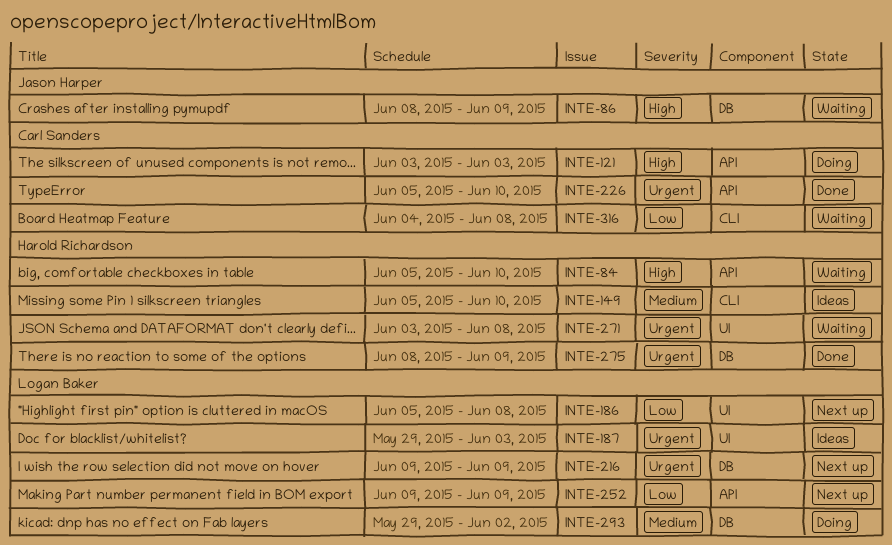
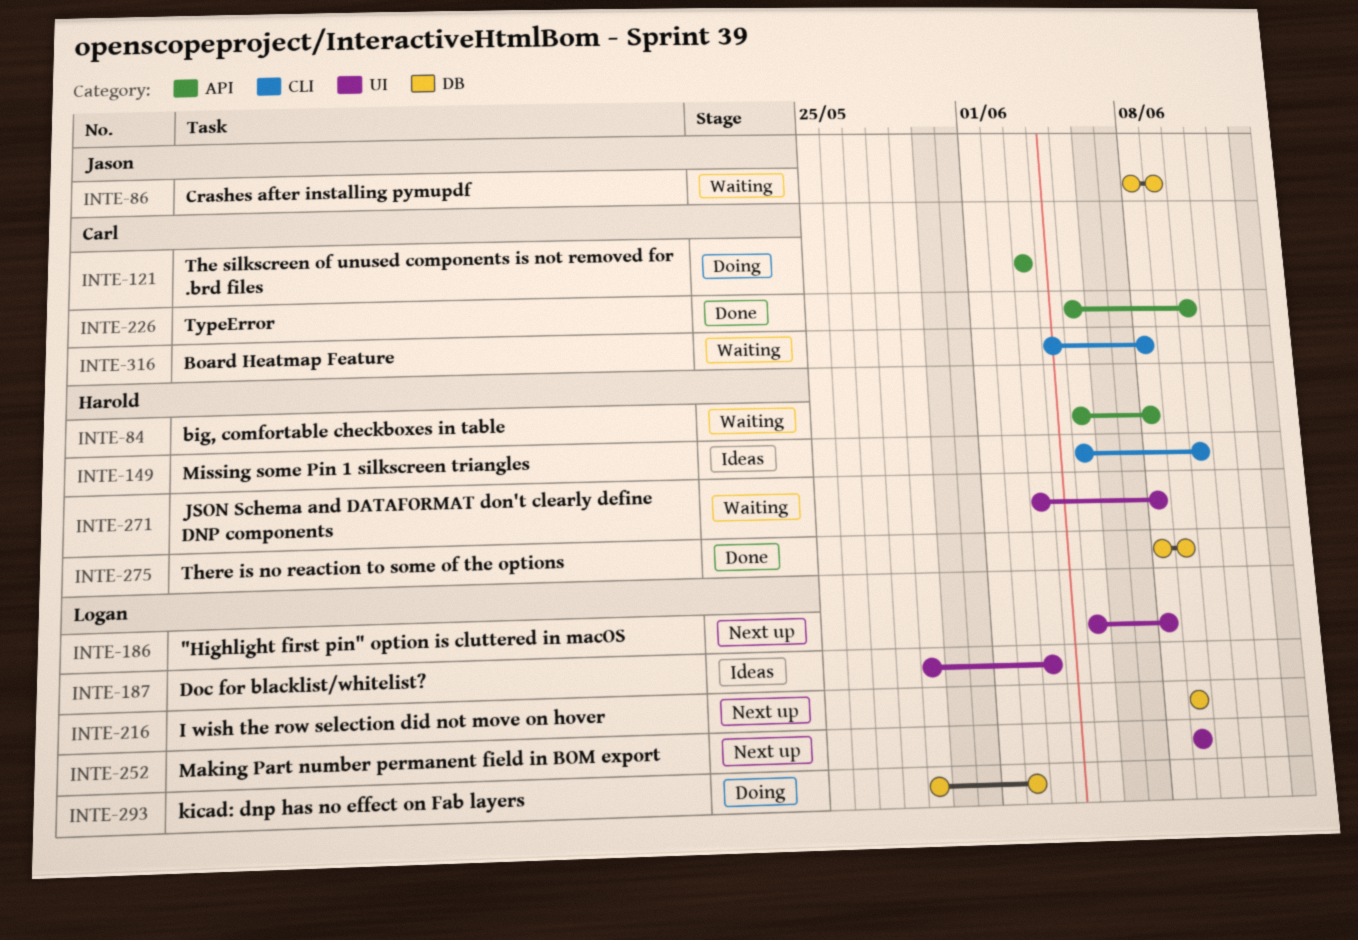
INTE-84, due: Jun 10 -> Jun 8
INTE-252, label: API -> UI

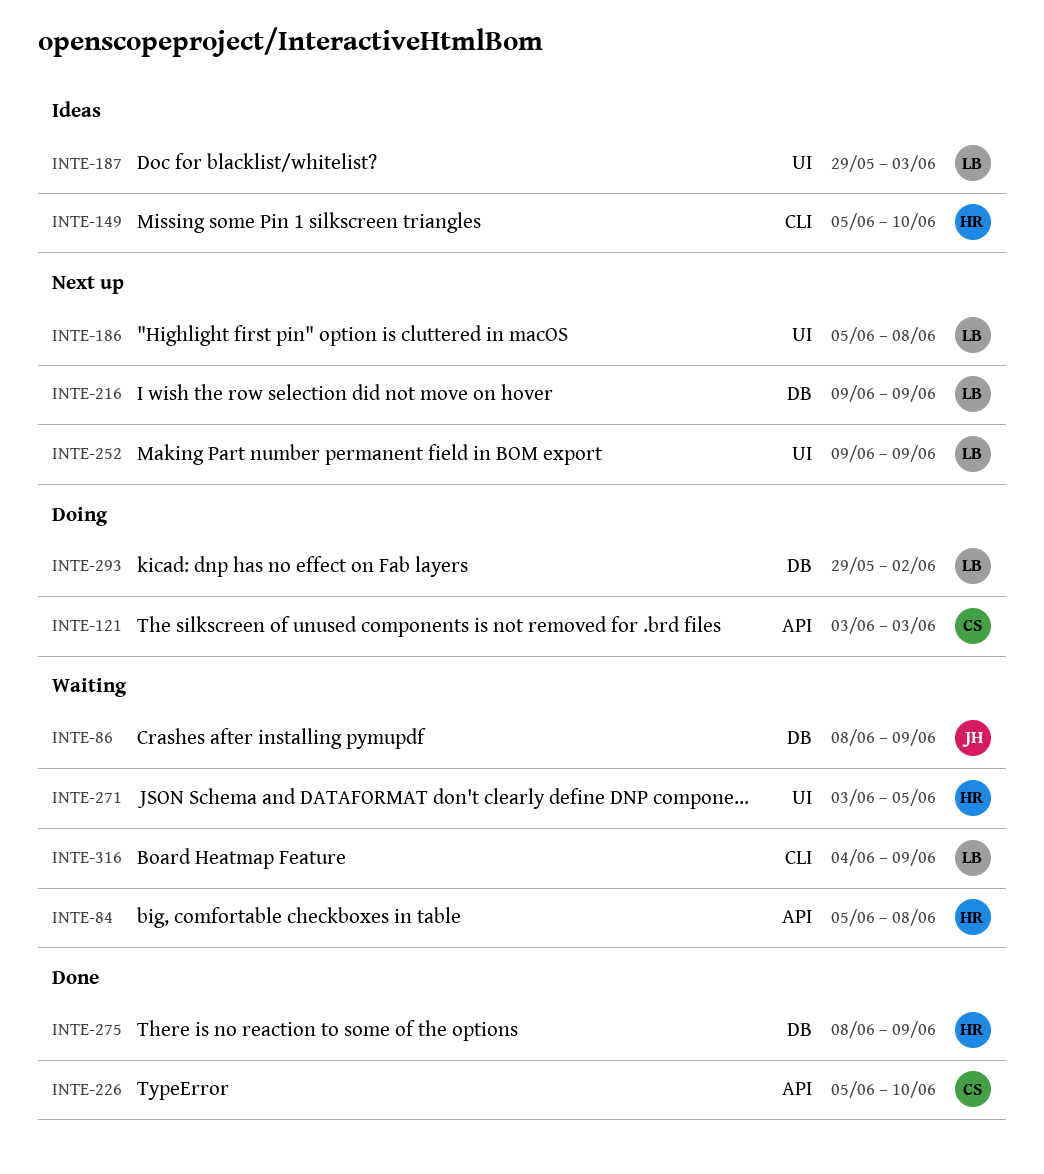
INTE-271, due: Jun 8 -> Jun 5
INTE-316, owner: Carl -> Logan
INTE-316, due: Jun 8 -> Jun 9

